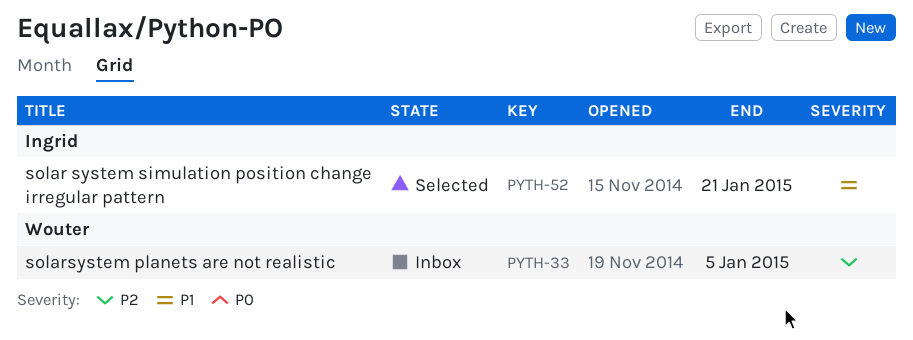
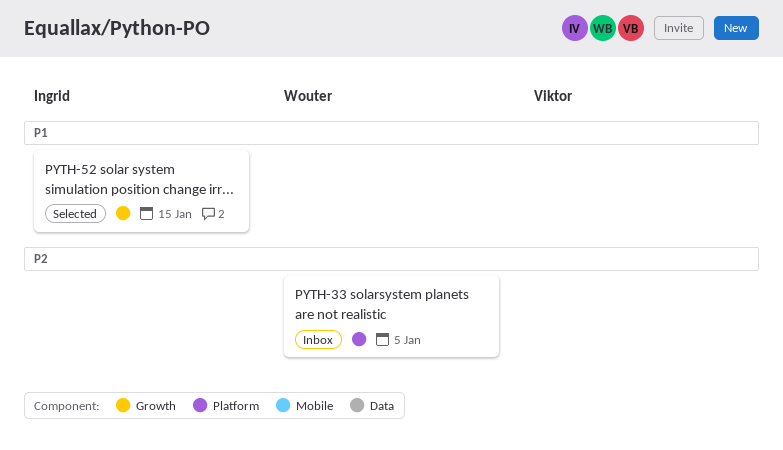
PYTH-52, due: Jan 21 -> Jan 15

